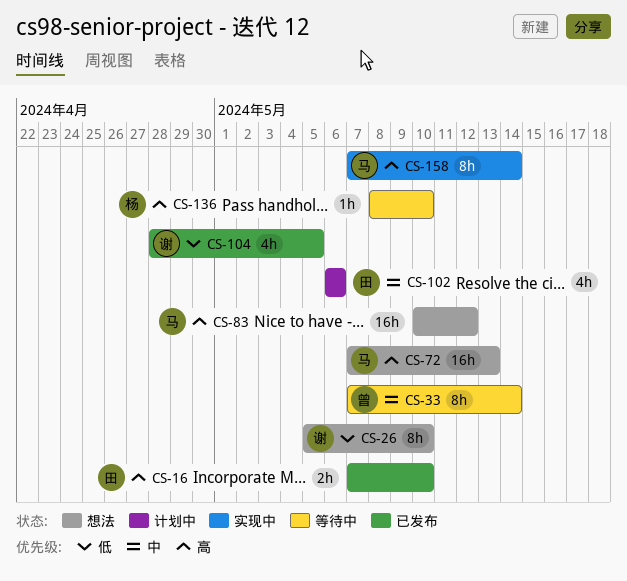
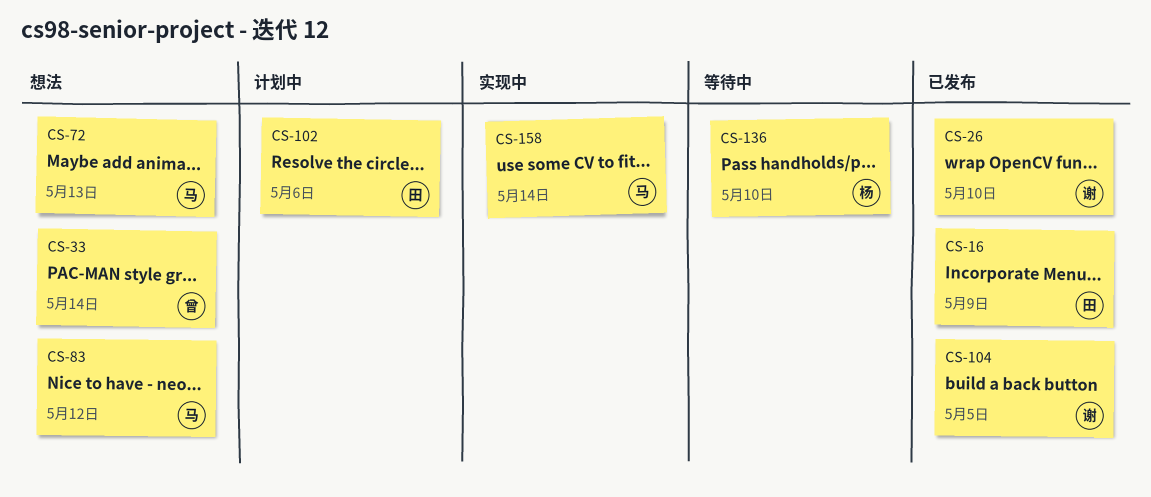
CS-16, due: May 10 -> May 9
CS-26, status: 想法 -> 已发布
CS-33, status: 等待中 -> 想法

